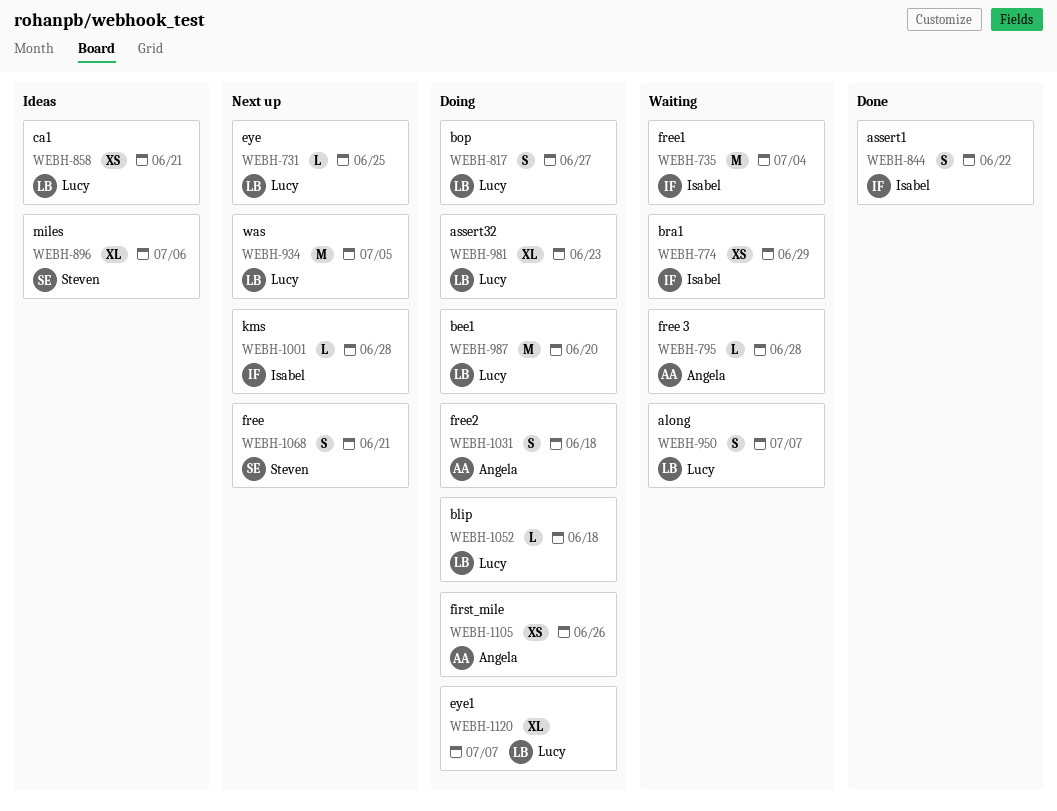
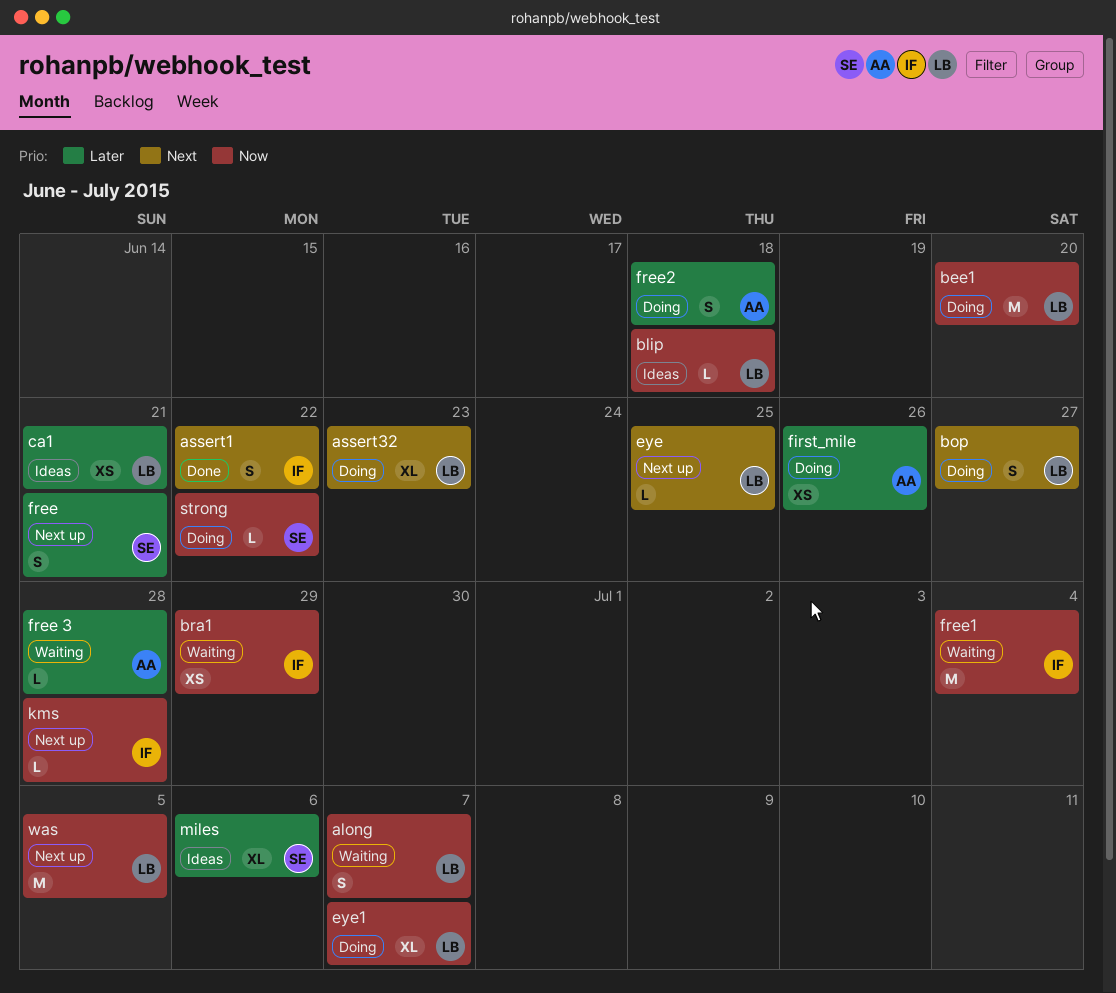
blip, status: Doing -> Ideas
strong: none -> present

